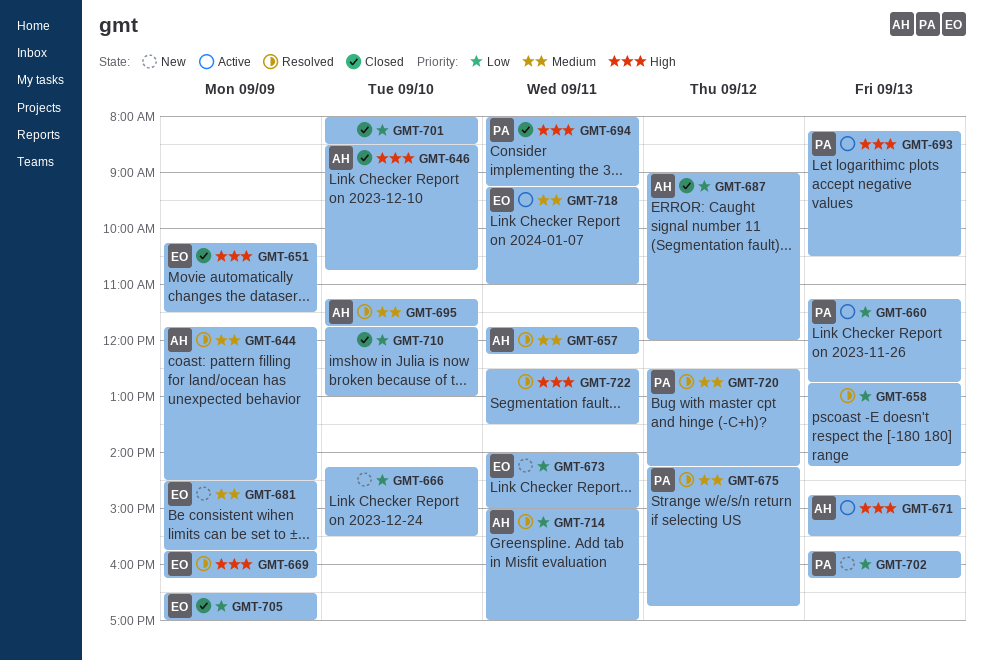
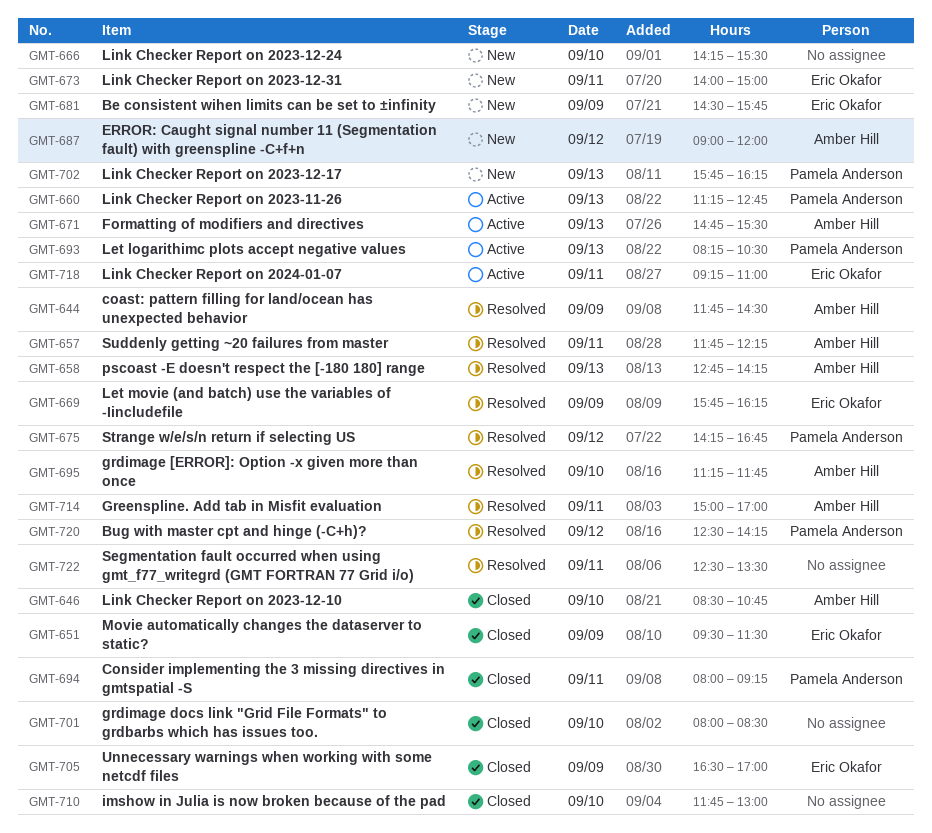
GMT-651, begins: 10:15 -> 09:30
GMT-658, owner: none -> Amber Hill
GMT-687, status: Closed -> New

